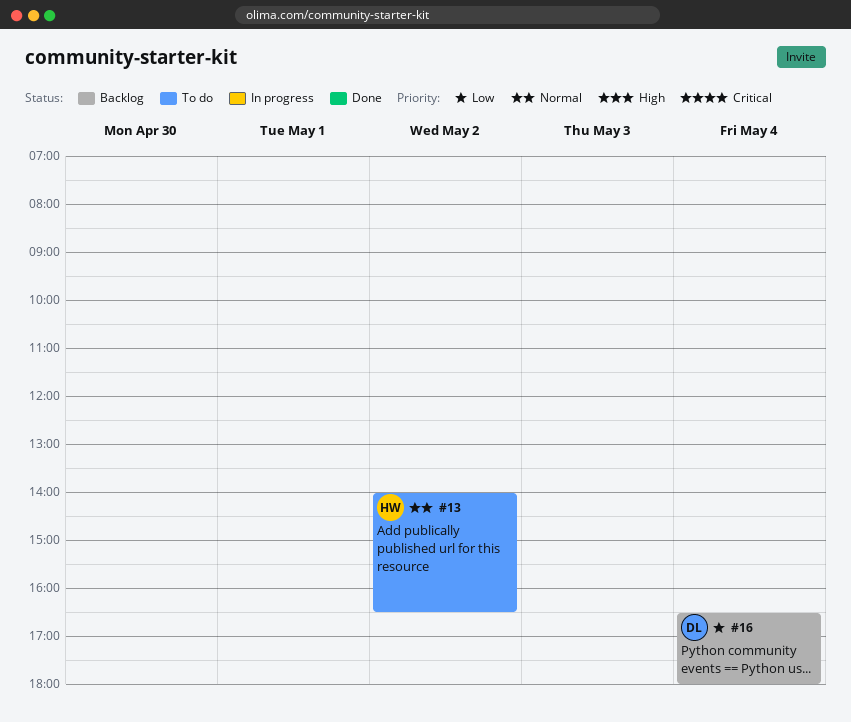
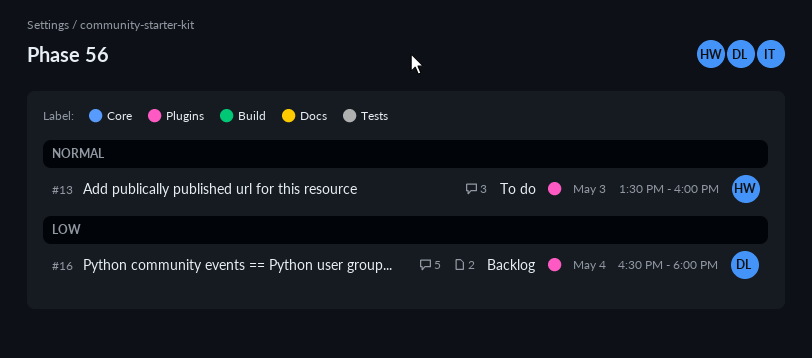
#13, day: May 2 -> May 3
#13, begins: 14:00 -> 13:30
#13, ends: 16:30 -> 16:00

